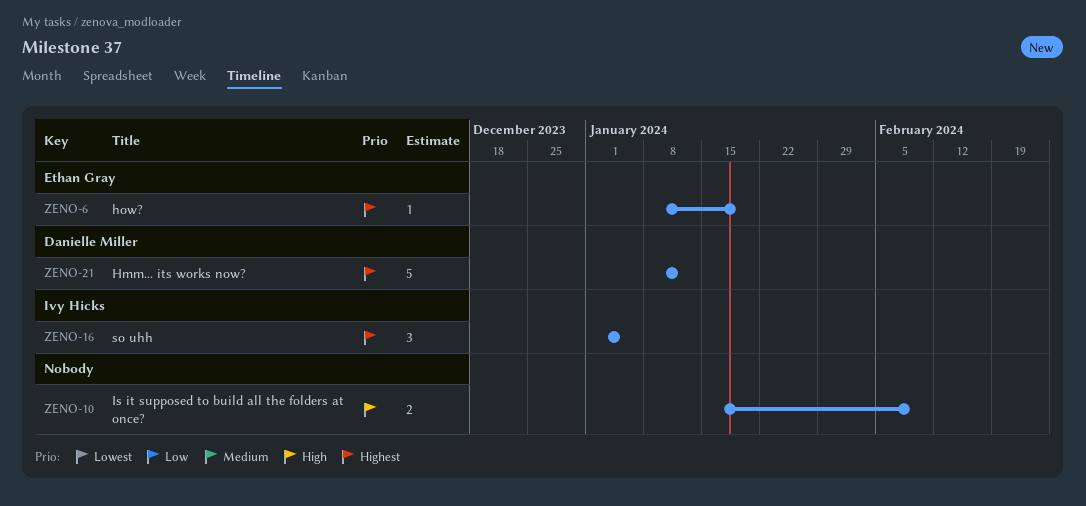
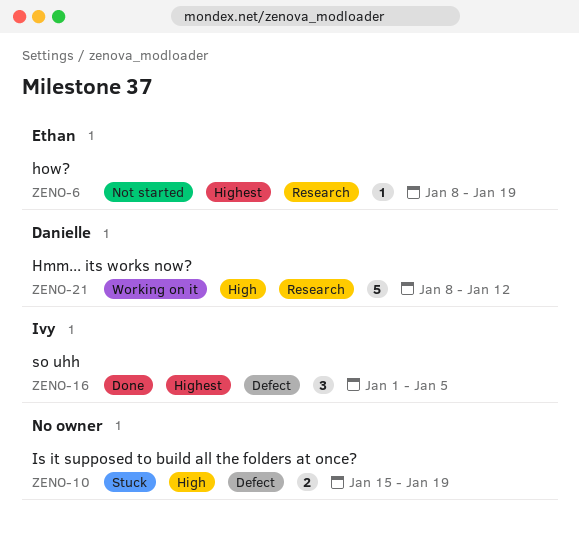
ZENO-10, due: Feb 9 -> Jan 19
ZENO-21, priority: Highest -> High

